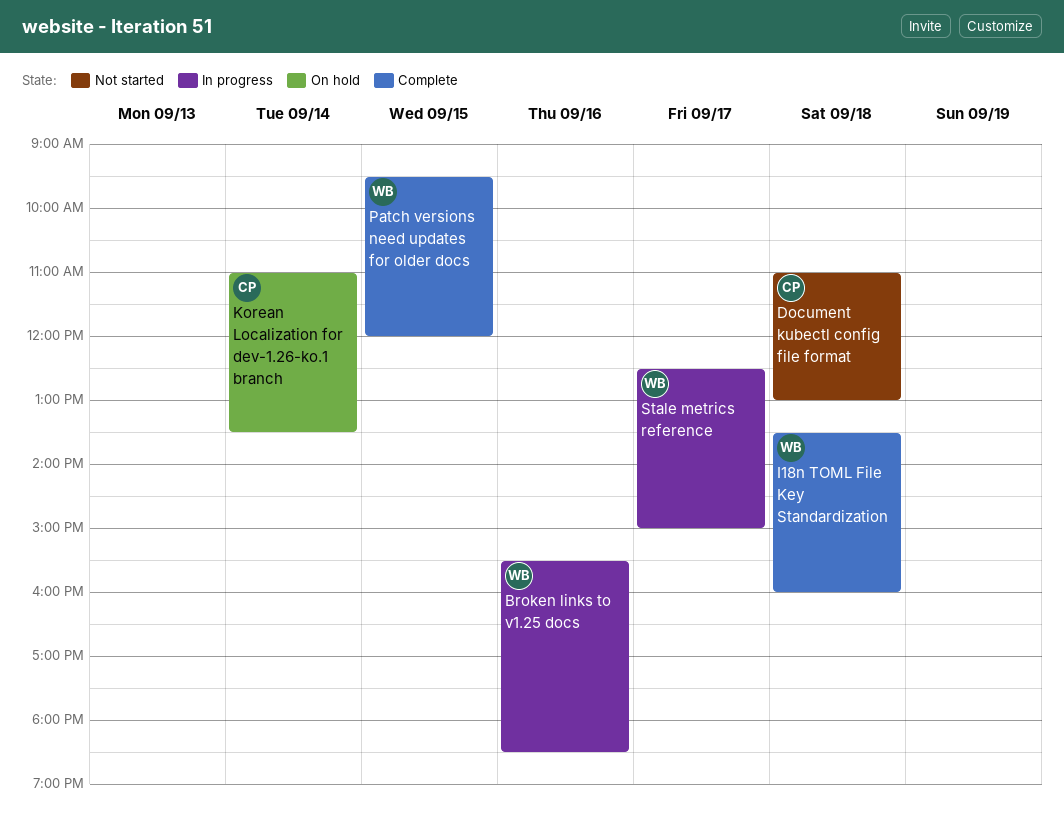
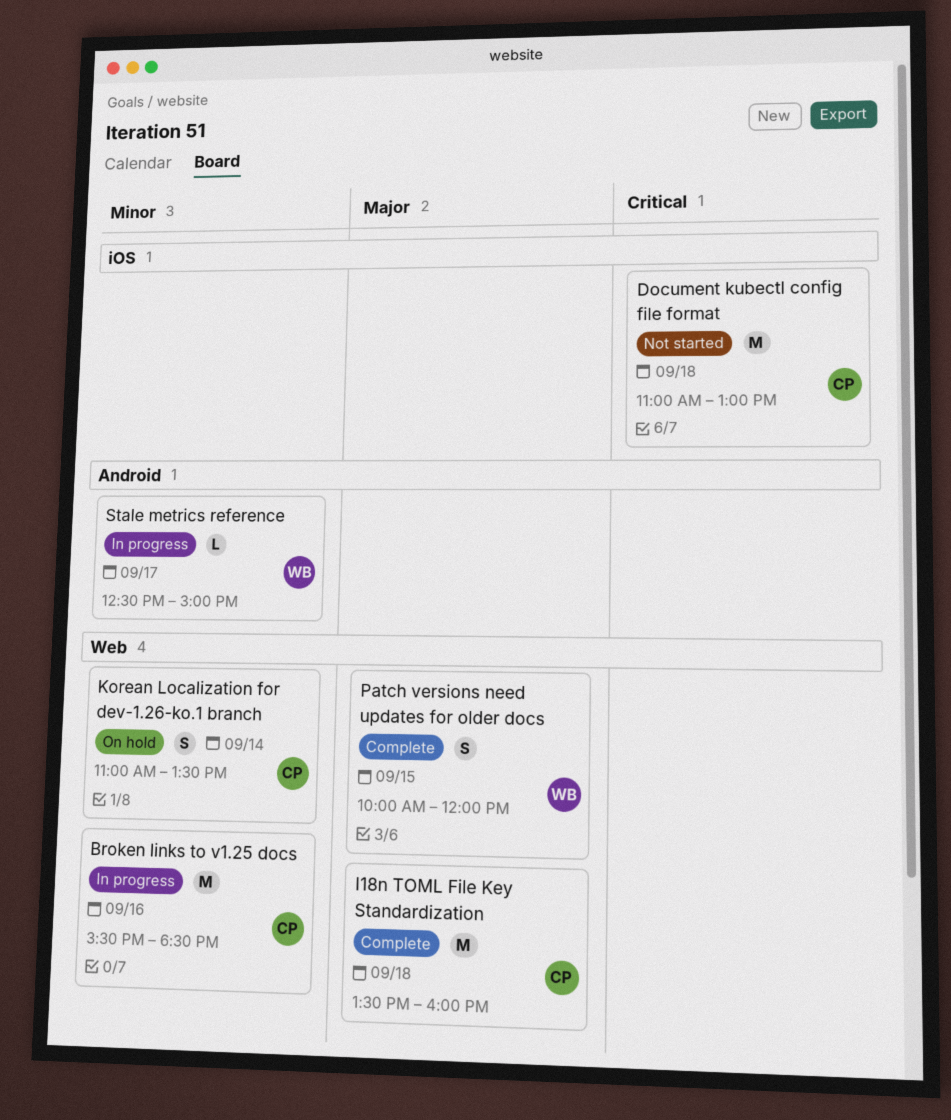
Broken links to v1.25 docs, owner: WB -> CP
I18n TOML File Key Standardization, owner: WB -> CP
Patch versions need updates for older docs, begins: 09:30 -> 10:00

